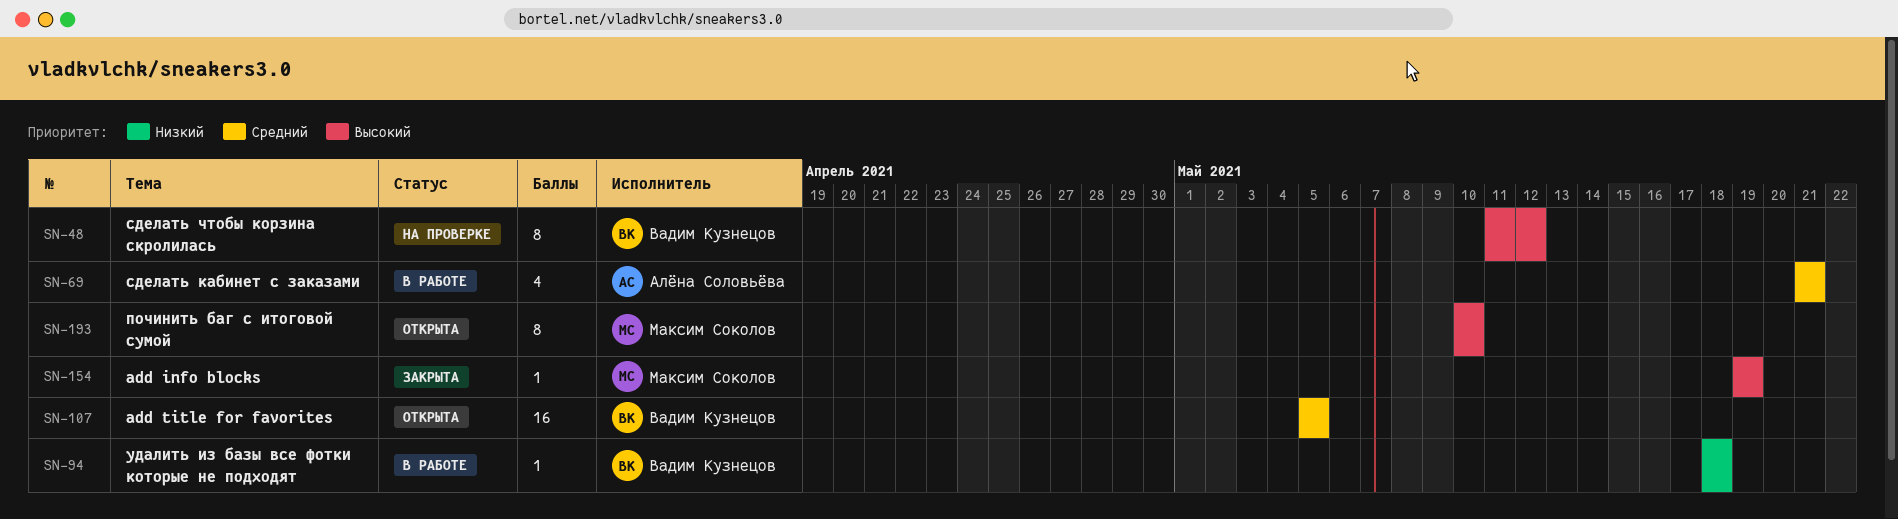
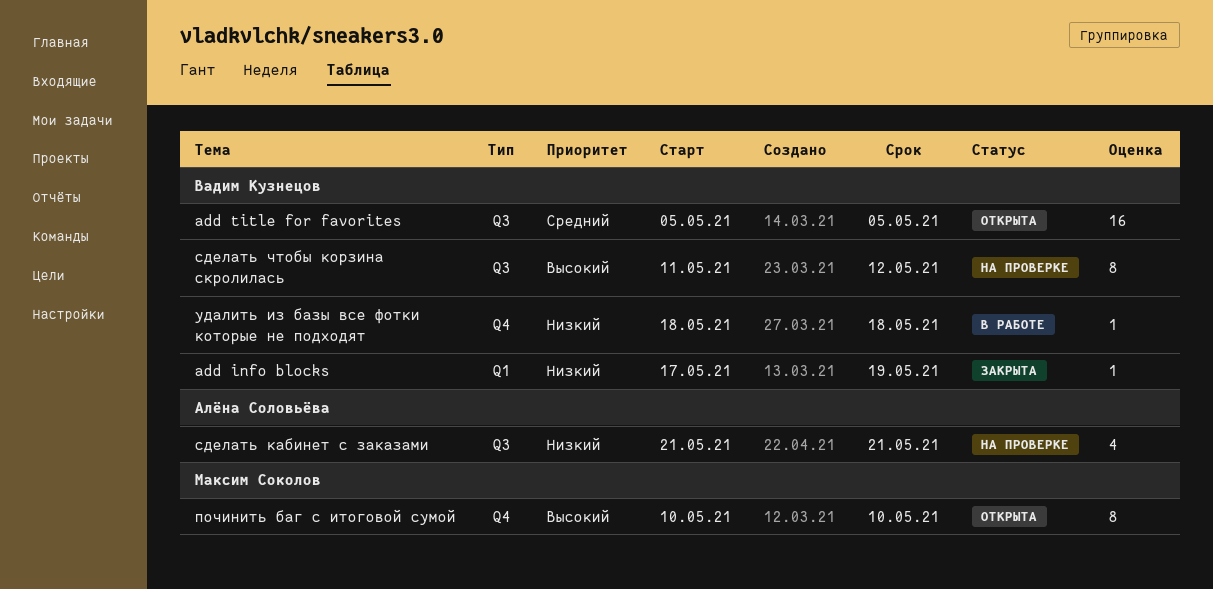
add info blocks, owner: Максим Соколов -> Вадим Кузнецов
add info blocks, priority: Высокий -> Низкий
add info blocks, start: May 19 -> May 17
сделать кабинет с заказами, status: В работе -> На проверке
сделать кабинет с заказами, priority: Средний -> Низкий

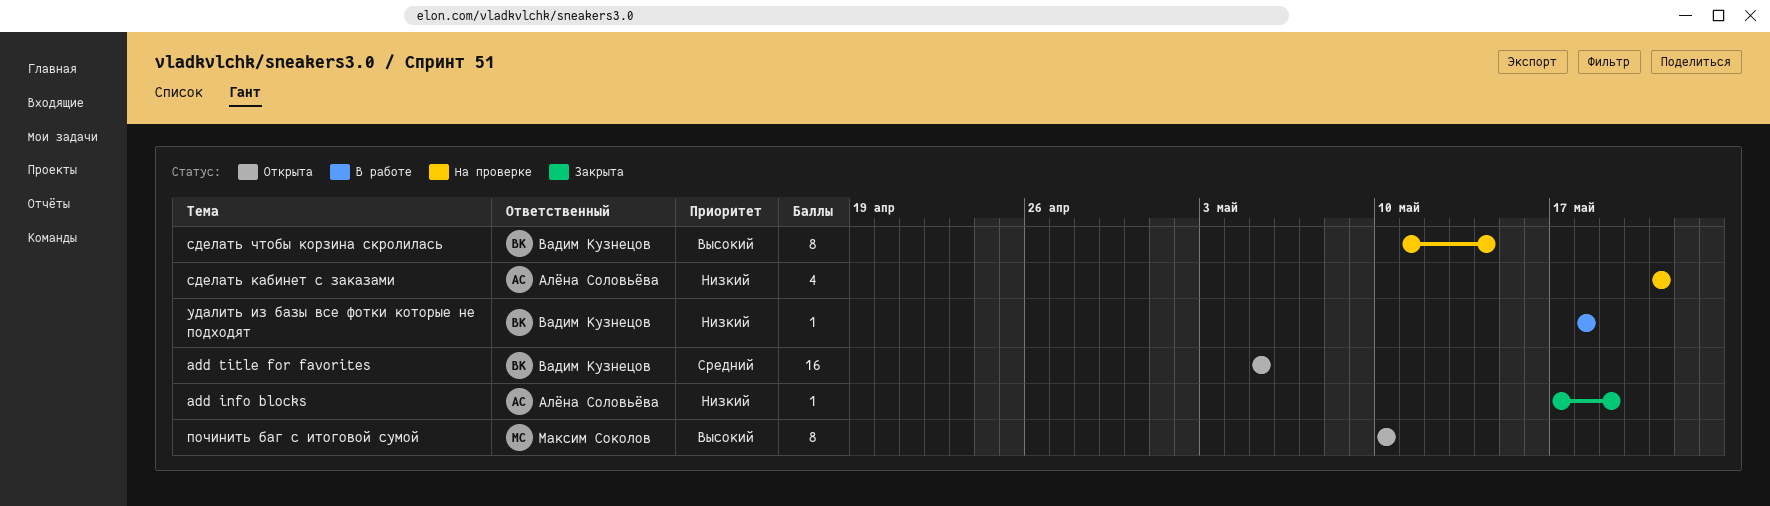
add info blocks, owner: Вадим Кузнецов -> Алёна Соловьёва
сделать чтобы корзина скролилась, due: May 12 -> May 14

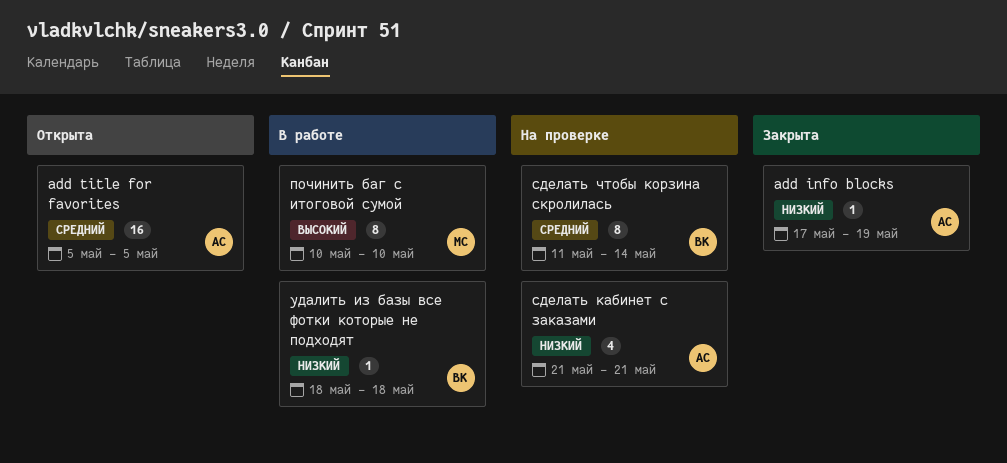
add title for favorites, owner: Вадим Кузнецов -> Алёна Соловьёва
починить баг с итоговой сумой, status: Открыта -> В работе
сделать чтобы корзина скролилась, priority: Высокий -> Средний

